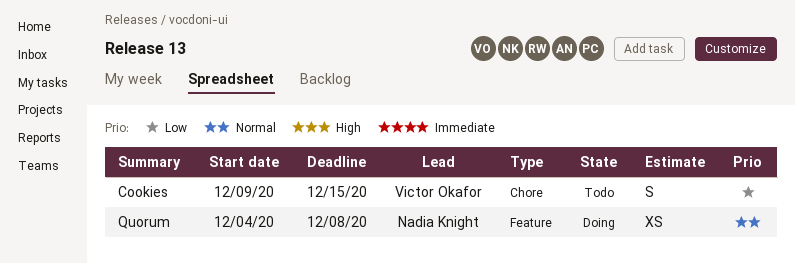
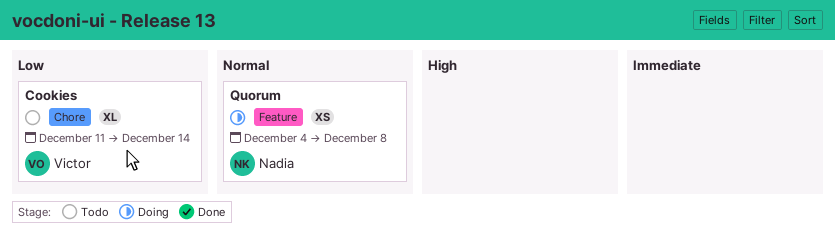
Cookies, estimate: S -> XL
Cookies, start: Dec 9 -> Dec 11
Cookies, due: Dec 15 -> Dec 14

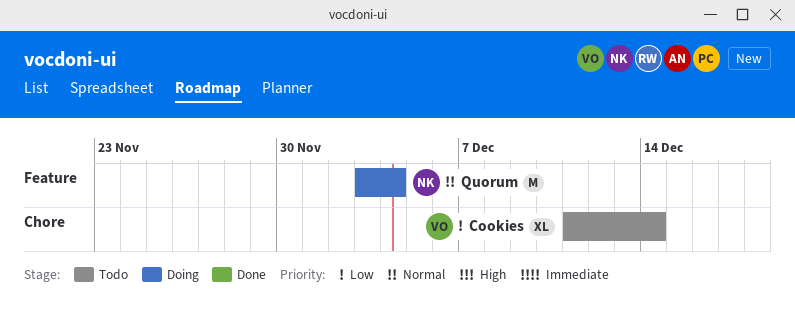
Quorum, estimate: XS -> M
Quorum, start: Dec 4 -> Dec 3
Quorum, due: Dec 8 -> Dec 4

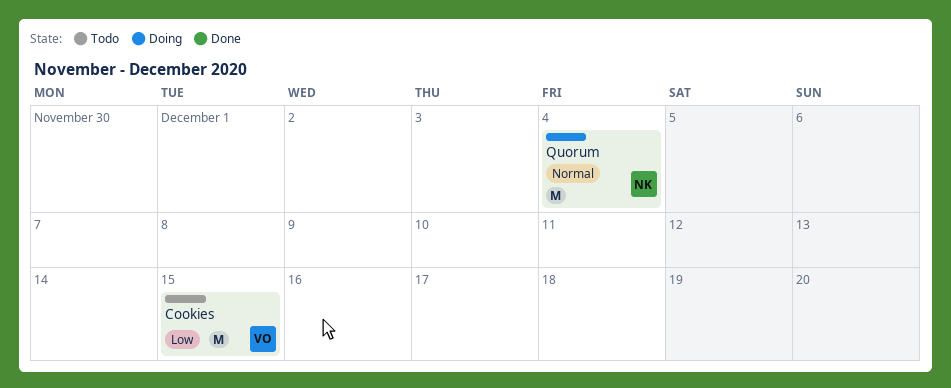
Cookies, estimate: XL -> M
Cookies, due: Dec 14 -> Dec 15

